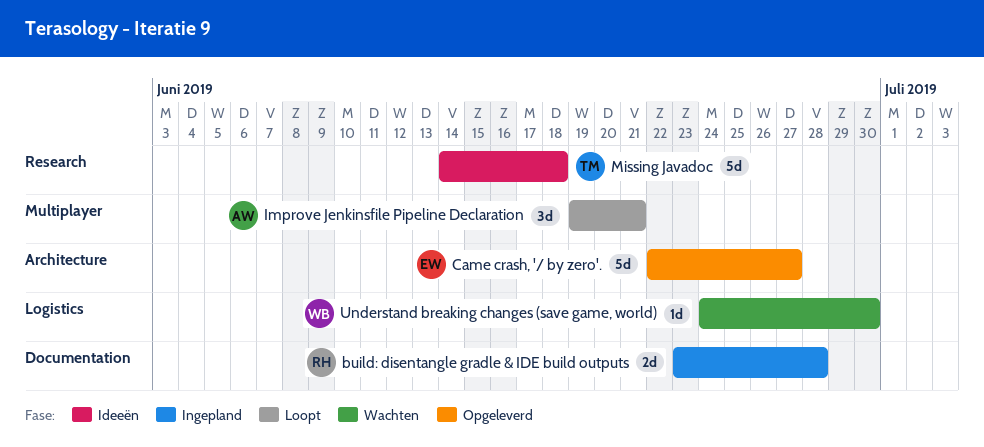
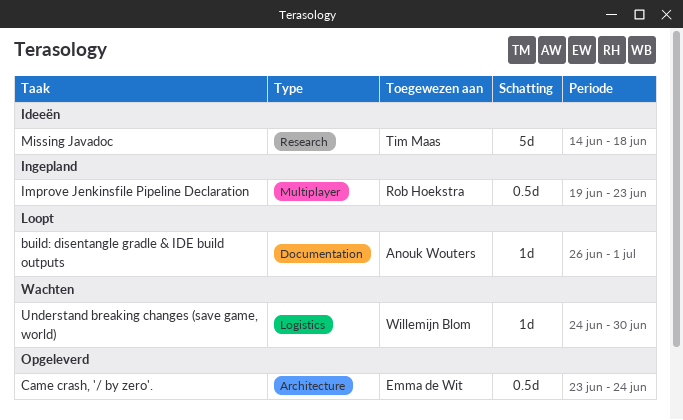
build: disentangle gradle & IDE build outputs, status: Ingepland -> Loopt
build: disentangle gradle & IDE build outputs, owner: Rob Hoekstra -> Anouk Wouters
build: disentangle gradle & IDE build outputs, estimate: 2d -> 1d
build: disentangle gradle & IDE build outputs, start: Jun 23 -> Jun 26
build: disentangle gradle & IDE build outputs, due: Jun 28 -> Jul 1
Came crash, '/ by zero'., estimate: 5d -> 0.5d
Came crash, '/ by zero'., start: Jun 22 -> Jun 23
Came crash, '/ by zero'., due: Jun 27 -> Jun 24
Improve Jenkinsfile Pipeline Declaration, status: Loopt -> Ingepland
Improve Jenkinsfile Pipeline Declaration, owner: Anouk Wouters -> Rob Hoekstra
Improve Jenkinsfile Pipeline Declaration, estimate: 3d -> 0.5d
Improve Jenkinsfile Pipeline Declaration, due: Jun 21 -> Jun 23

